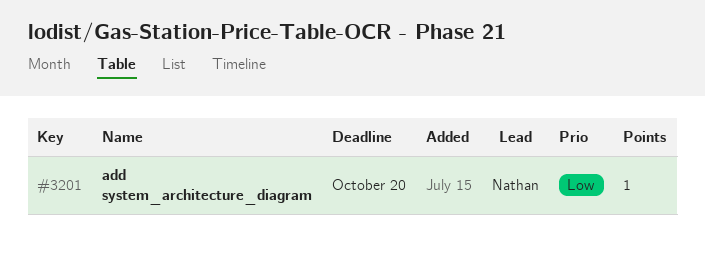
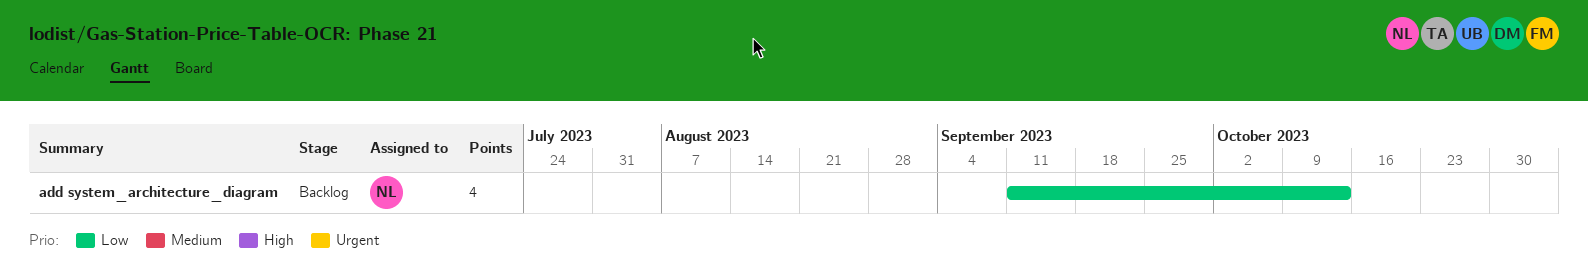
add system_architecture_diagram, estimate: 1 -> 4
add system_architecture_diagram, due: Oct 20 -> Oct 13

